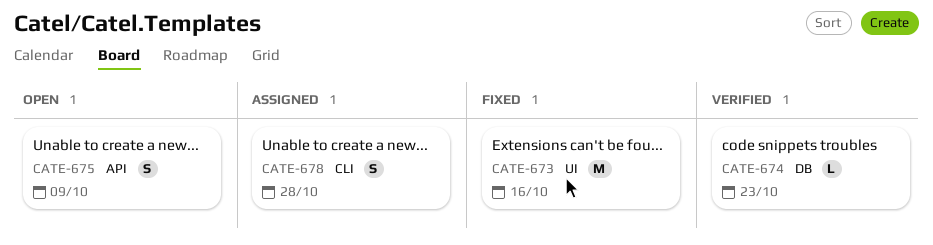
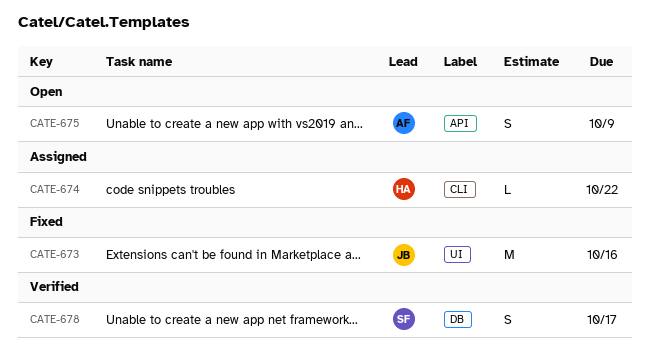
CATE-674, status: Verified -> Assigned
CATE-674, label: DB -> CLI
CATE-674, due: Oct 23 -> Oct 22
CATE-678, status: Assigned -> Verified
CATE-678, label: CLI -> DB
CATE-678, due: Oct 28 -> Oct 17

